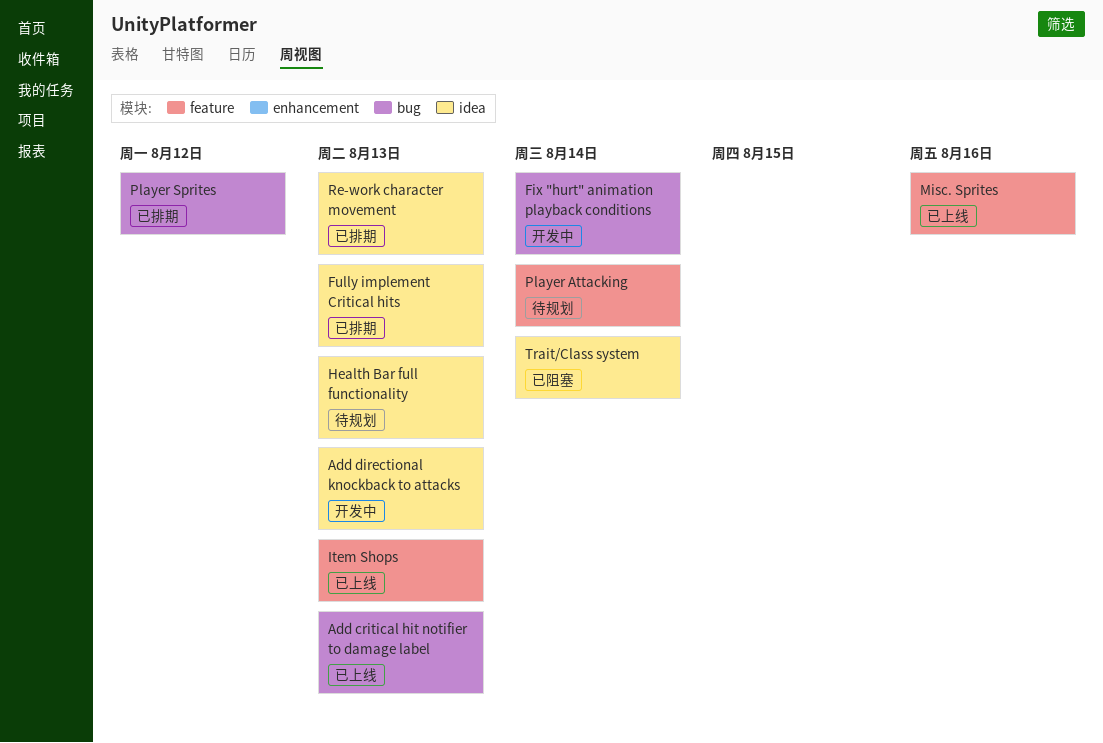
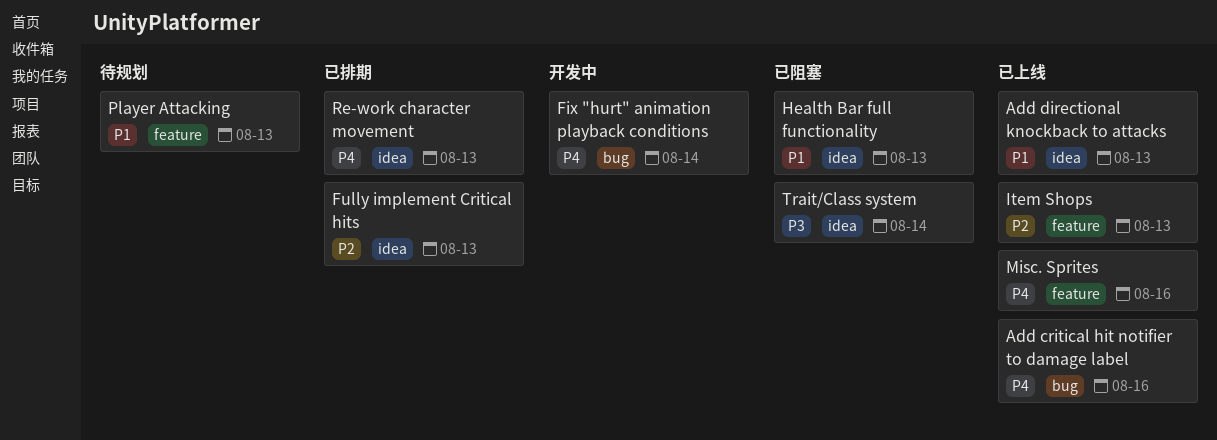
Add critical hit notifier to damage label, due: Aug 13 -> Aug 16
Add directional knockback to attacks, status: 开发中 -> 已上线
Health Bar full functionality, status: 待规划 -> 已阻塞
Player Attacking, due: Aug 14 -> Aug 13
Player Sprites: present -> none

